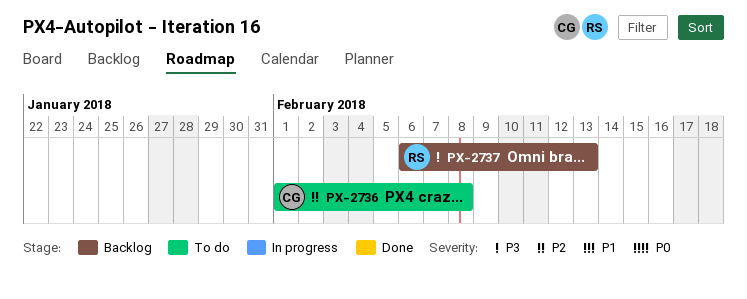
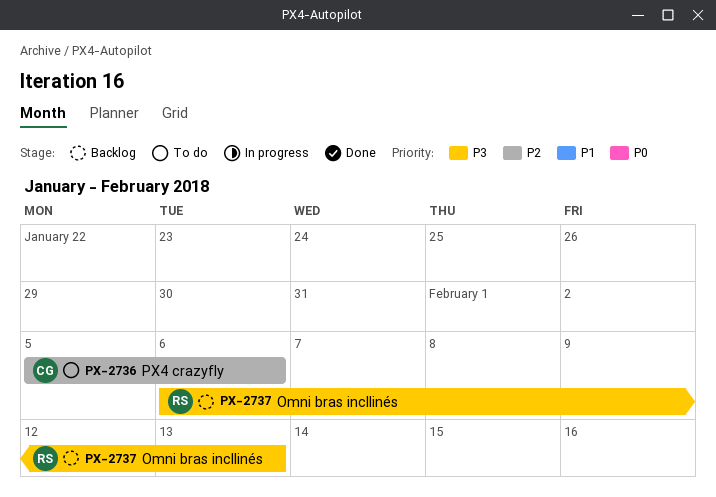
PX-2736, start: Feb 1 -> Feb 5
PX-2736, due: Feb 8 -> Feb 6

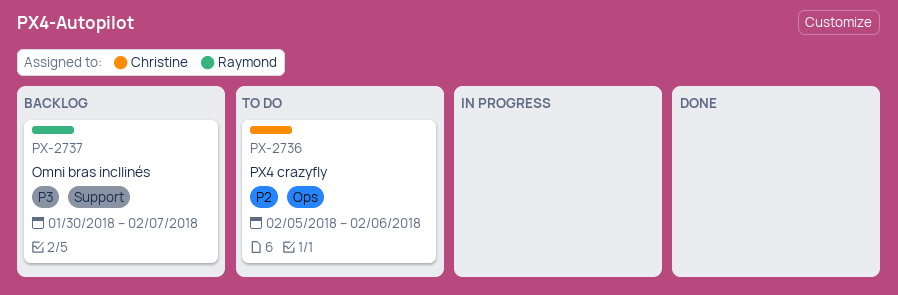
PX-2737, start: Feb 6 -> Jan 30
PX-2737, due: Feb 13 -> Feb 7

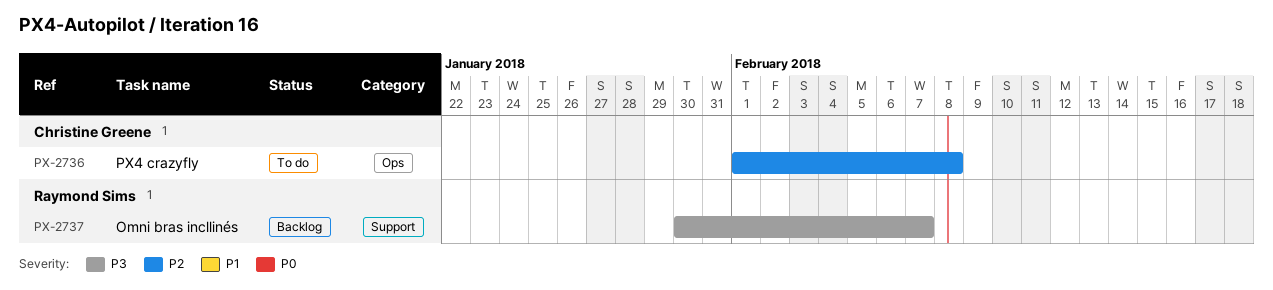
PX-2736, start: Feb 5 -> Feb 1
PX-2736, due: Feb 6 -> Feb 8

